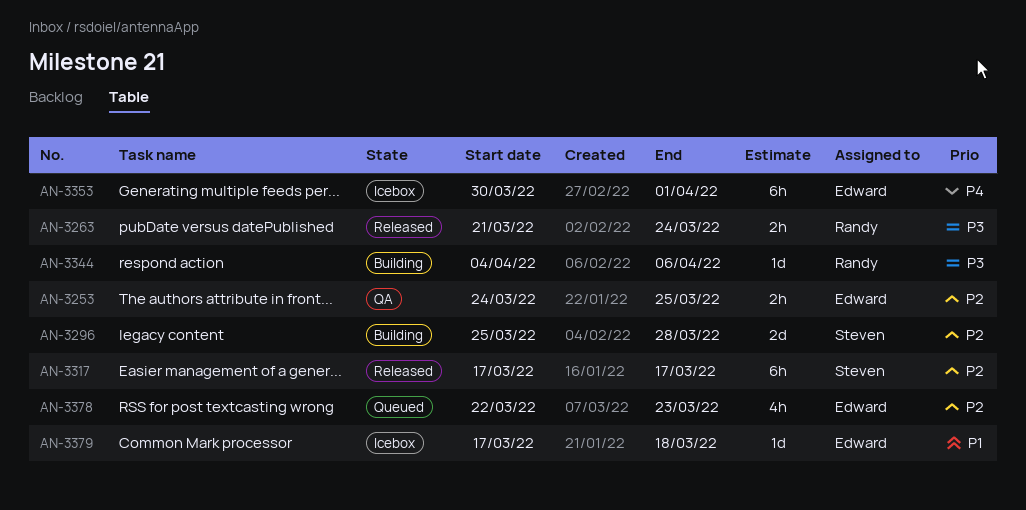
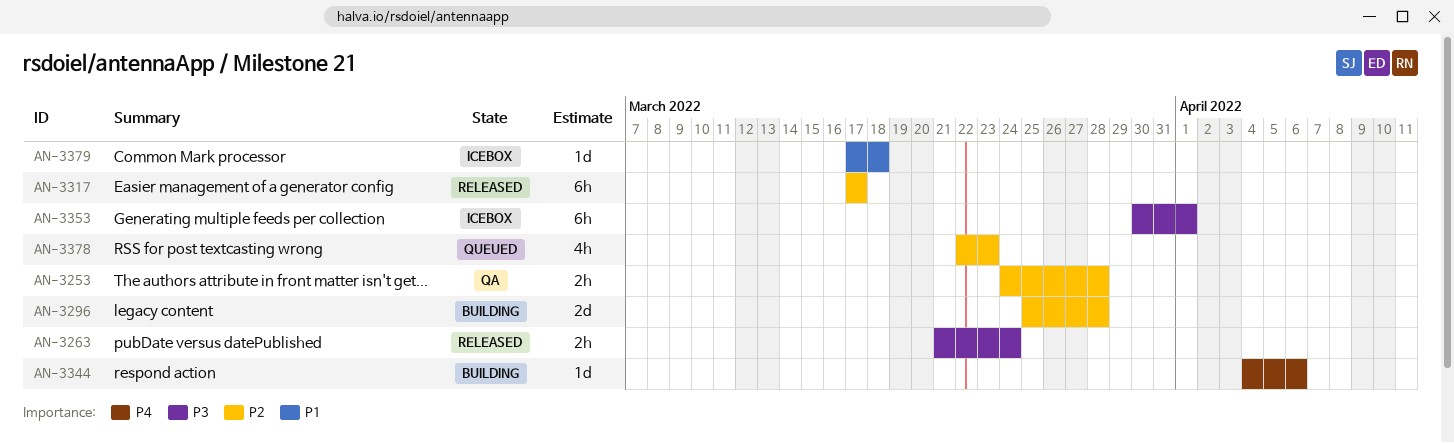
AN-3253, due: Mar 25 -> Mar 28
AN-3344, priority: P3 -> P4
AN-3353, priority: P4 -> P3

